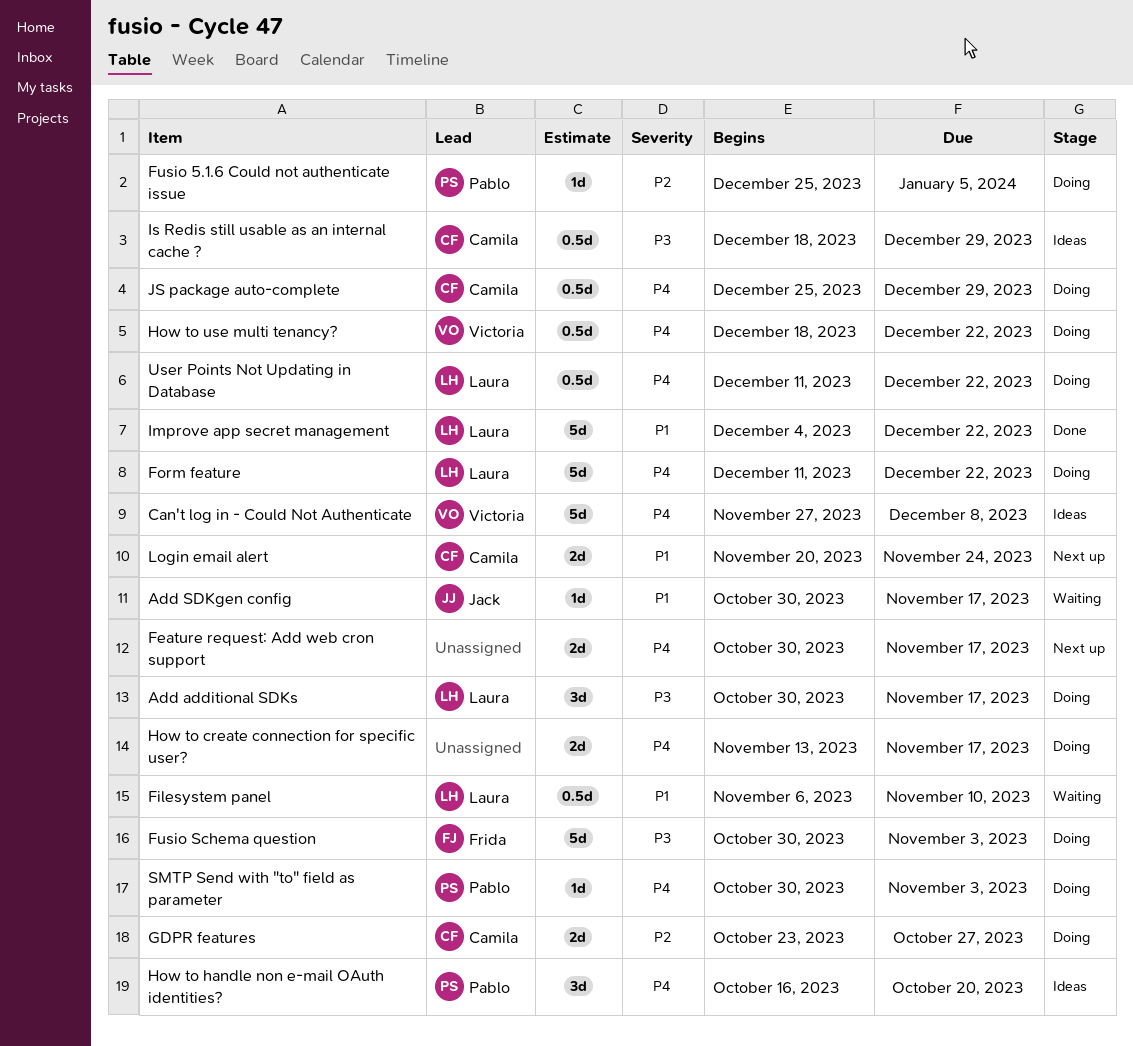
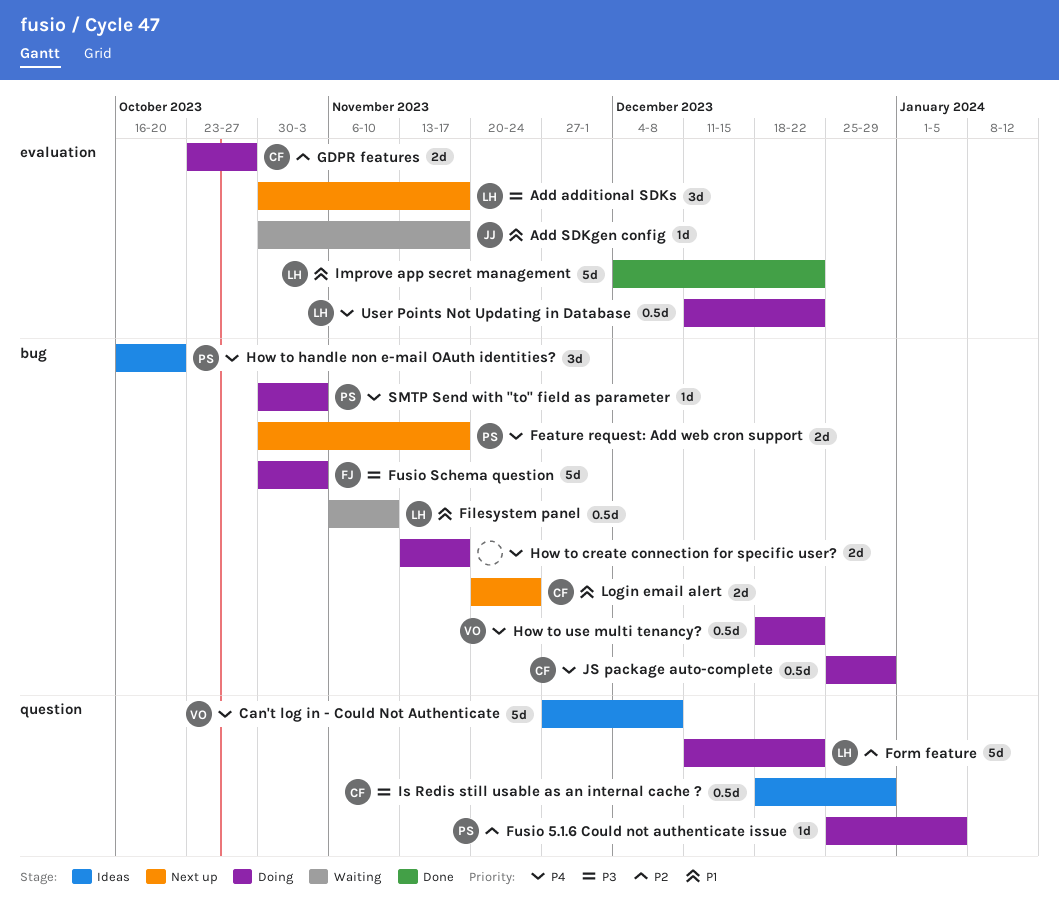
Add additional SDKs, status: Doing -> Next up
Feature request: Add web cron support, owner: none -> Pablo
Form feature, priority: P4 -> P2

